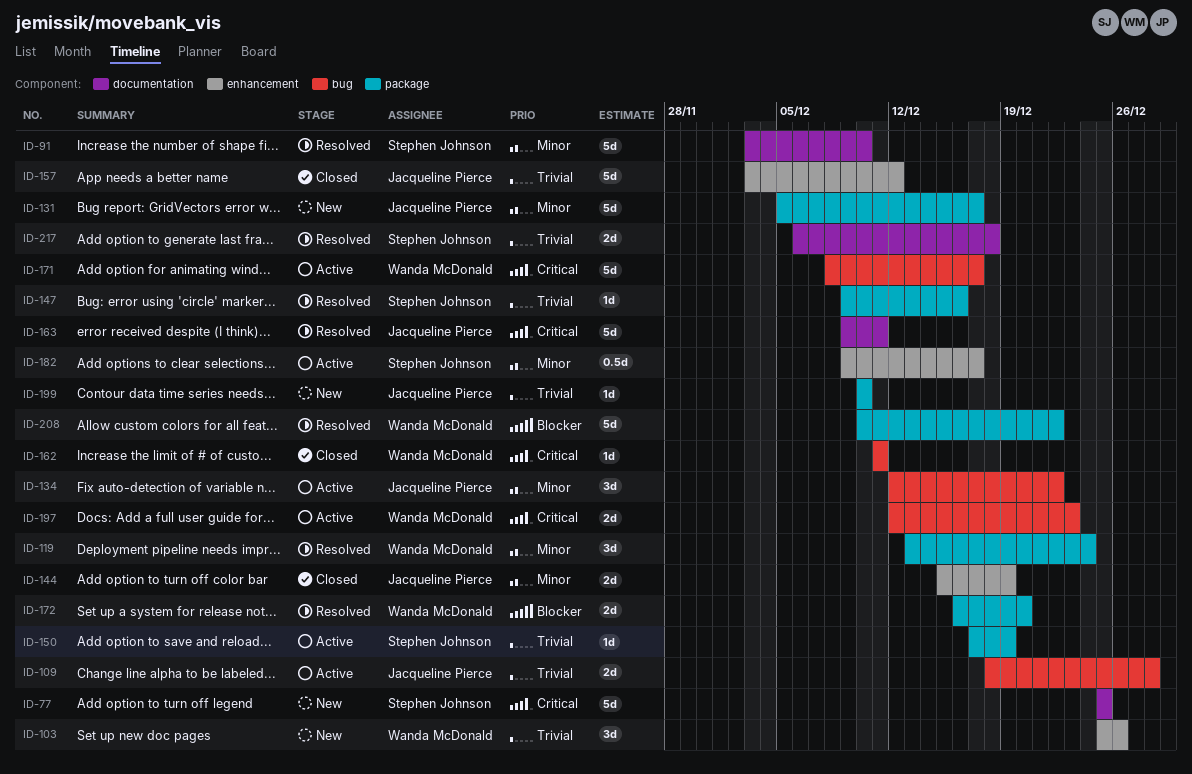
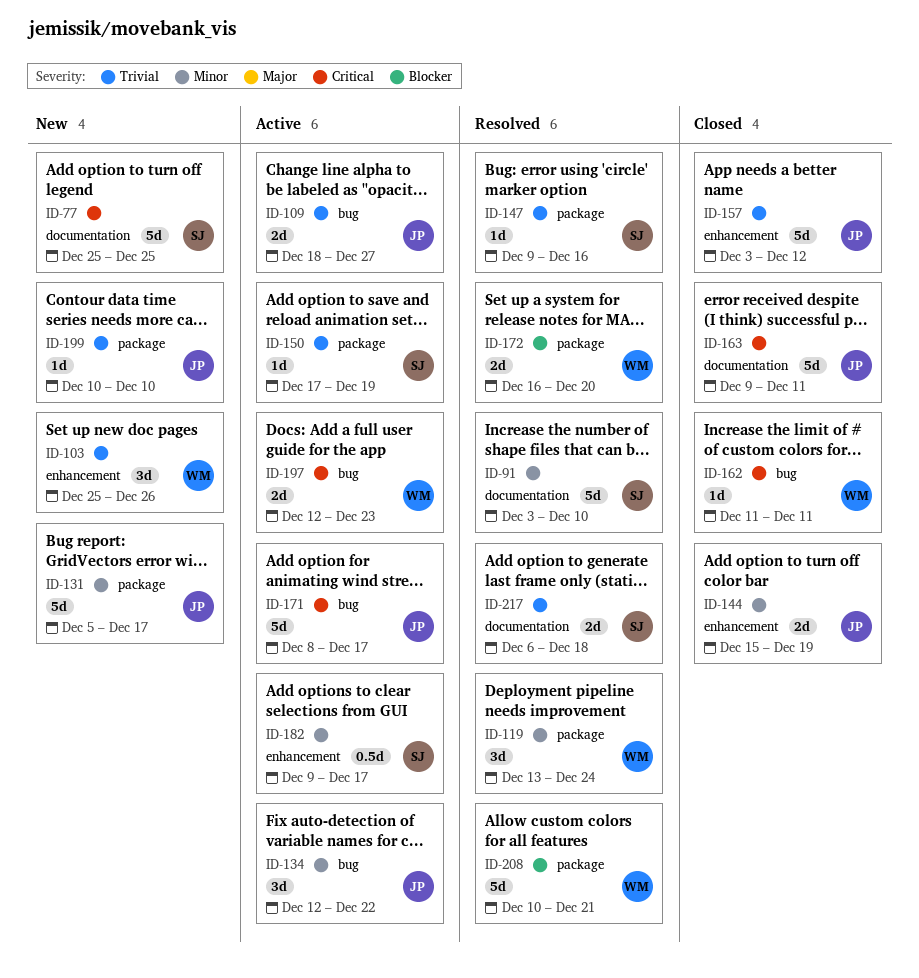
ID-109, due: Dec 28 -> Dec 27
ID-163, status: Resolved -> Closed
ID-171, owner: Wanda McDonald -> Jacqueline Pierce
ID-208, due: Dec 22 -> Dec 21

